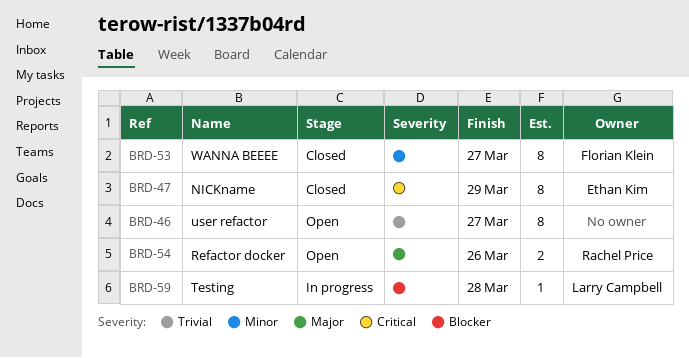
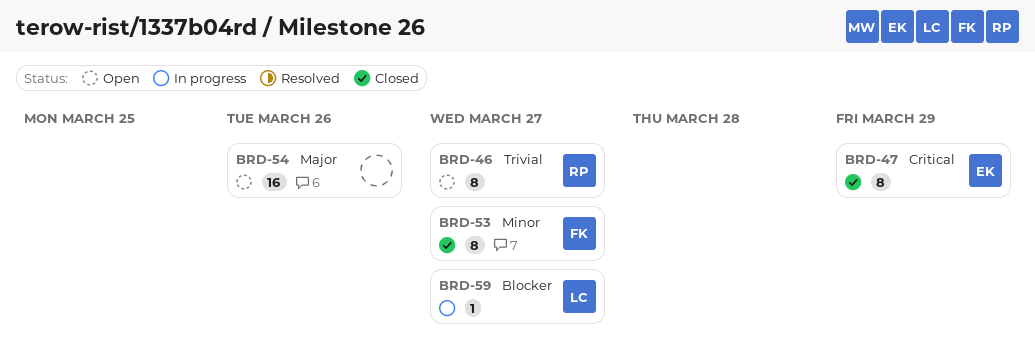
BRD-46, owner: none -> Rachel Price
BRD-54, owner: Rachel Price -> none
BRD-54, estimate: 2 -> 16
BRD-59, due: Mar 28 -> Mar 27

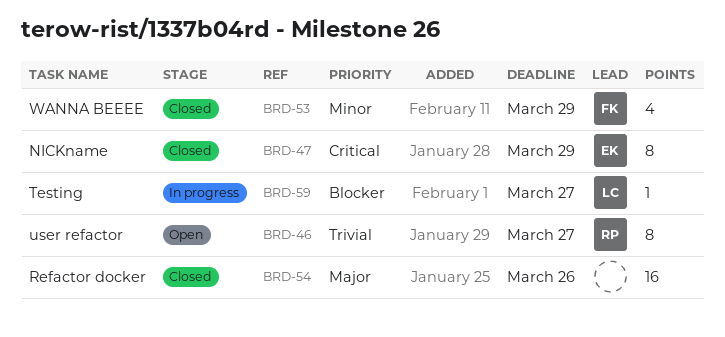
BRD-53, estimate: 8 -> 4
BRD-53, due: Mar 27 -> Mar 29
BRD-54, status: Open -> Closed

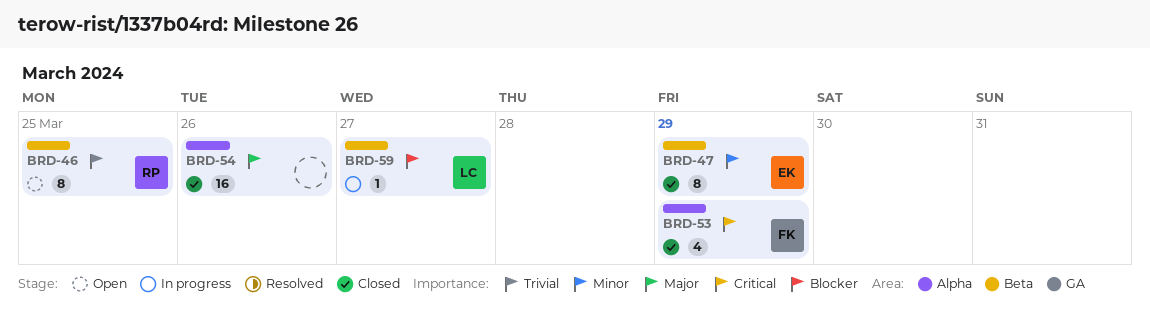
BRD-46, due: Mar 27 -> Mar 25
BRD-47, priority: Critical -> Minor
BRD-53, priority: Minor -> Critical

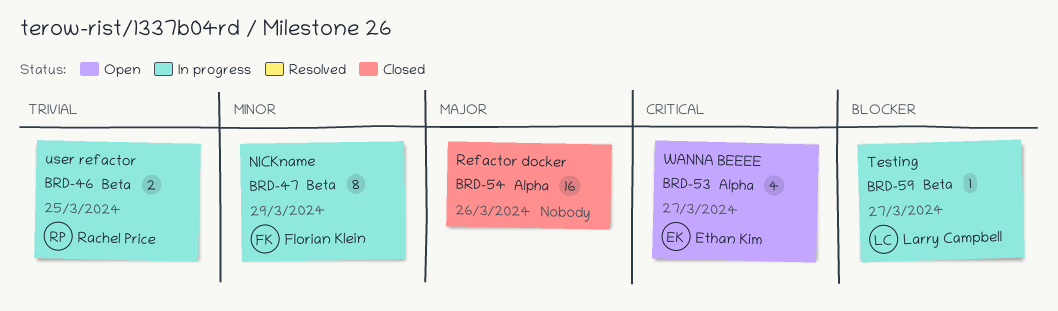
BRD-46, status: Open -> In progress
BRD-46, estimate: 8 -> 2
BRD-47, status: Closed -> In progress
BRD-47, owner: Ethan Kim -> Florian Klein
BRD-53, status: Closed -> Open
BRD-53, owner: Florian Klein -> Ethan Kim
BRD-53, due: Mar 29 -> Mar 27

